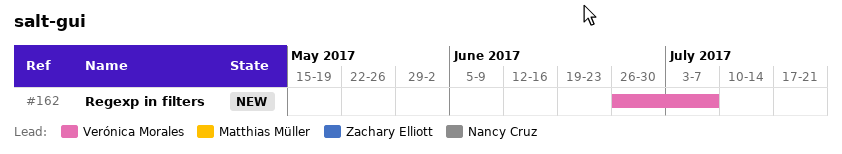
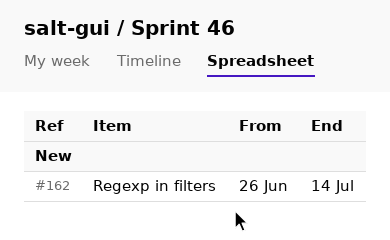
#162, due: Jul 7 -> Jul 14

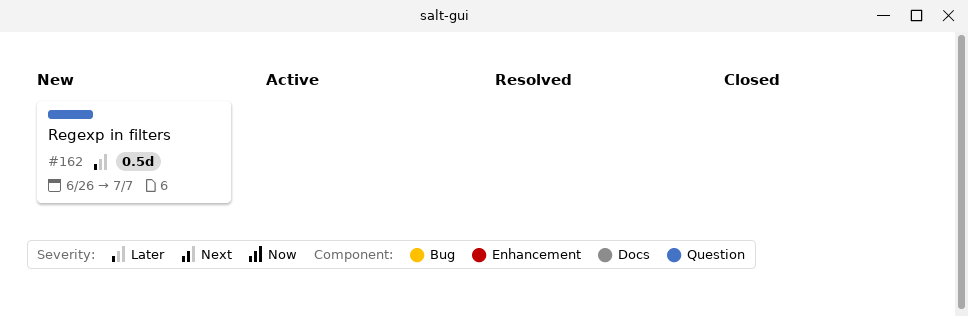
#162, due: Jul 14 -> Jul 7

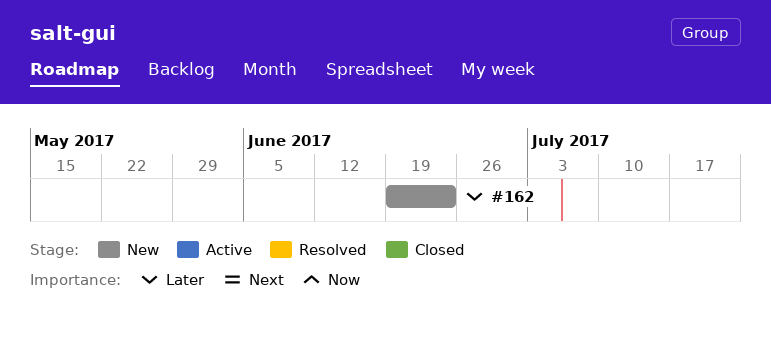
#162, start: Jun 26 -> Jun 19
#162, due: Jul 7 -> Jun 23

